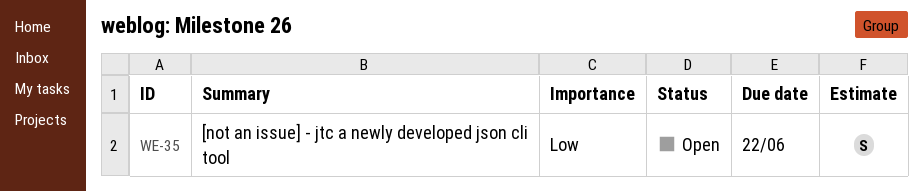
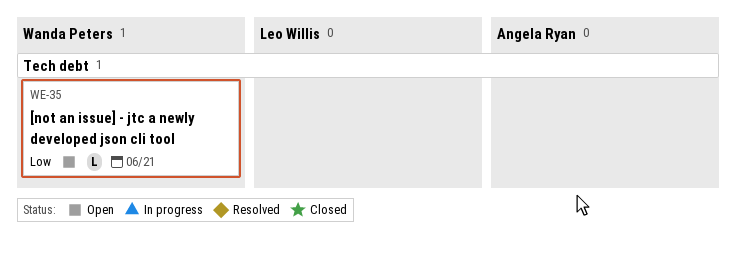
WE-35, estimate: S -> L
WE-35, due: Jun 22 -> Jun 21

